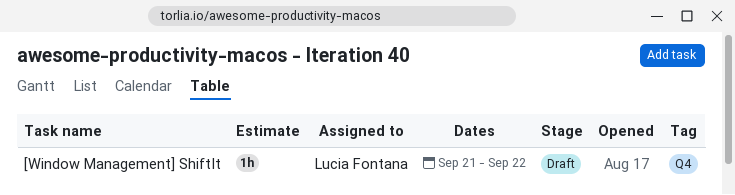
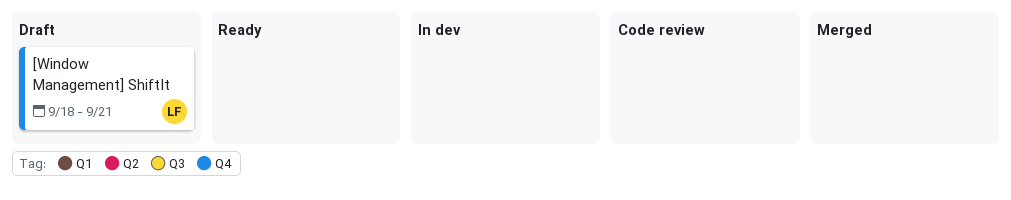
[Window Management] ShiftIt, start: Sep 21 -> Sep 18
[Window Management] ShiftIt, due: Sep 22 -> Sep 21

